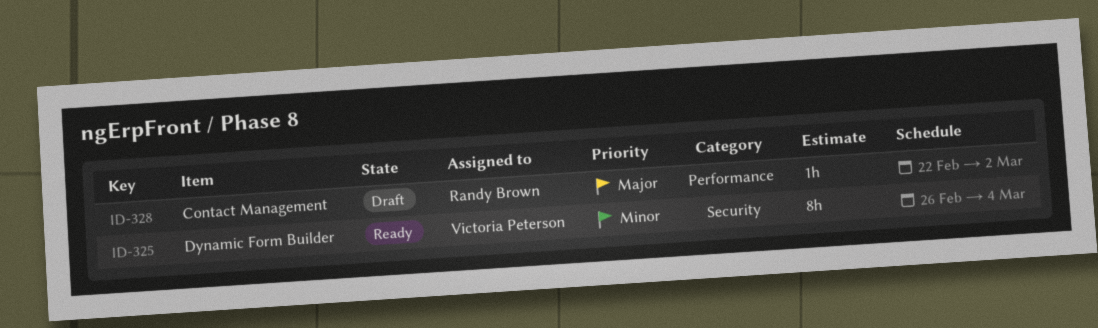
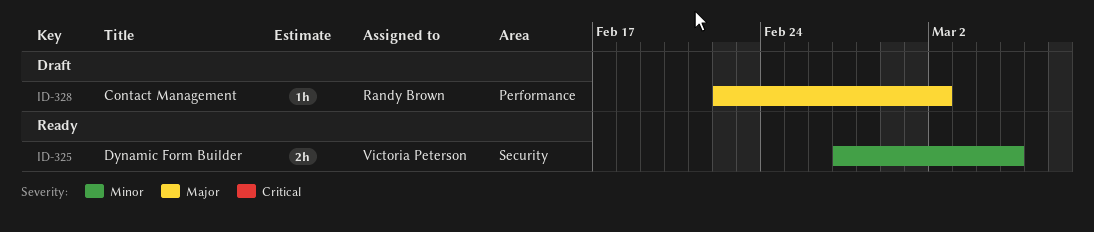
ID-325, estimate: 8h -> 2h
ID-325, start: Feb 26 -> Feb 27
ID-325, due: Mar 4 -> Mar 5

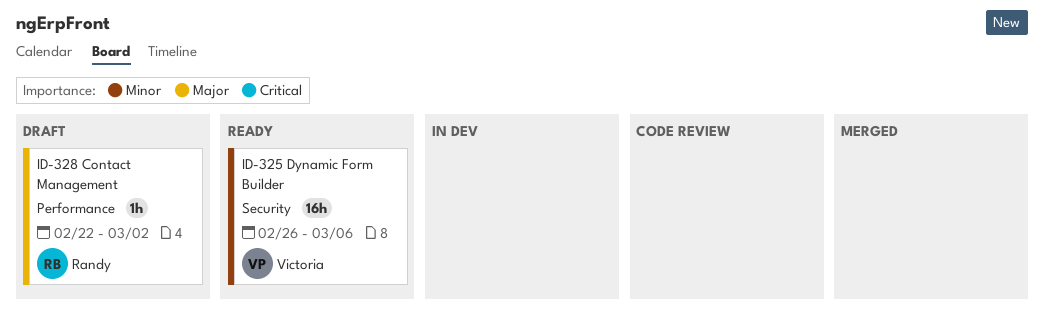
ID-325, estimate: 2h -> 16h
ID-325, start: Feb 27 -> Feb 26
ID-325, due: Mar 5 -> Mar 6

